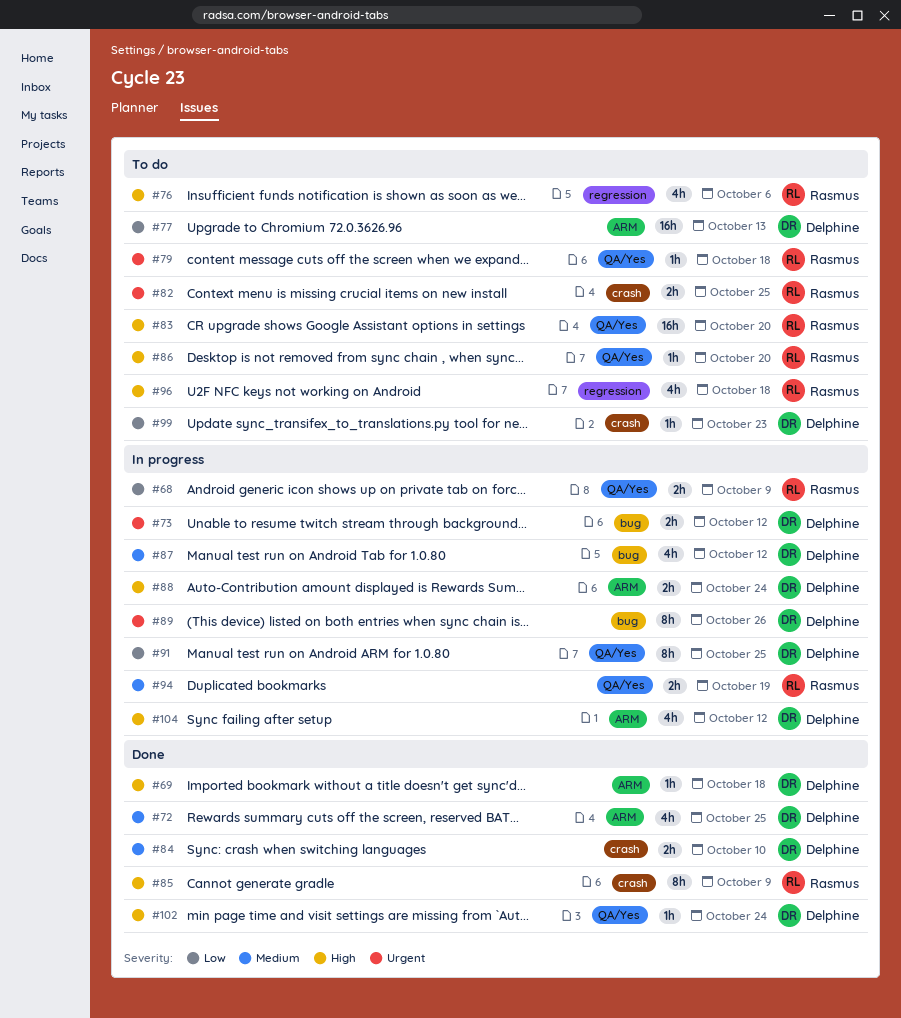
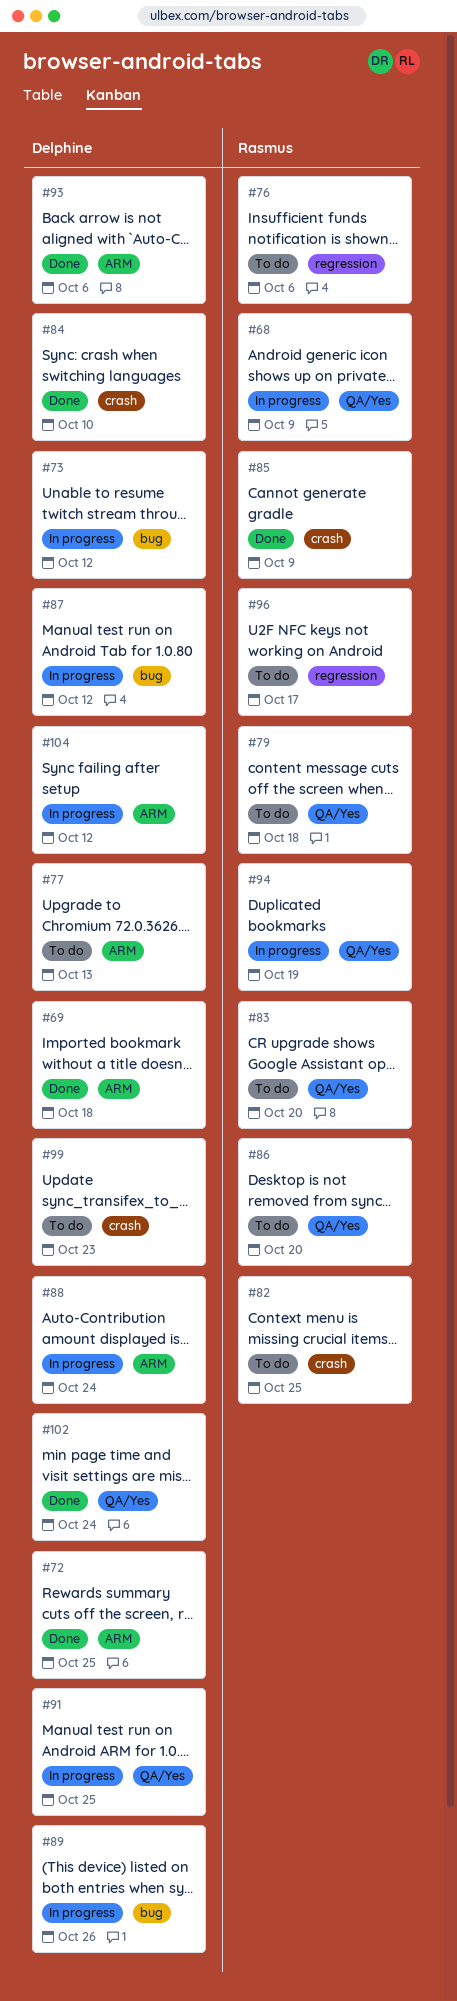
#93: none -> present
#96, due: Oct 18 -> Oct 17

